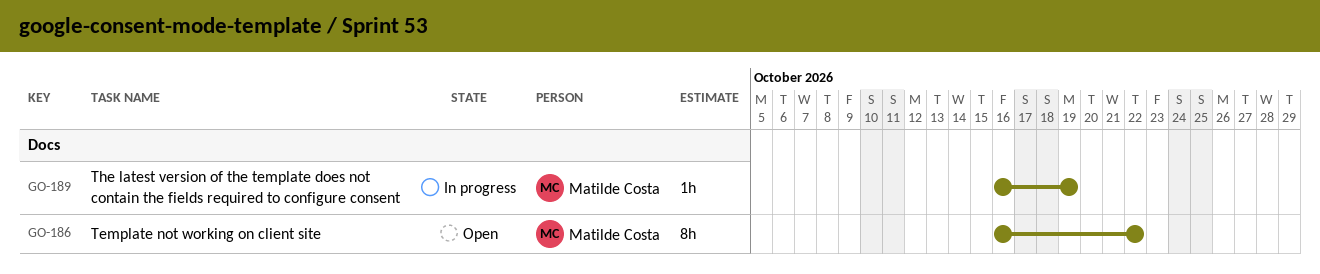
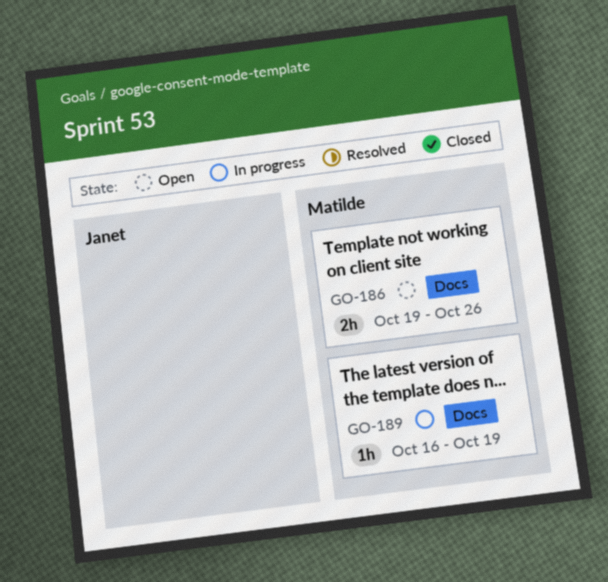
GO-186, estimate: 8h -> 2h
GO-186, start: Oct 16 -> Oct 19
GO-186, due: Oct 22 -> Oct 26

